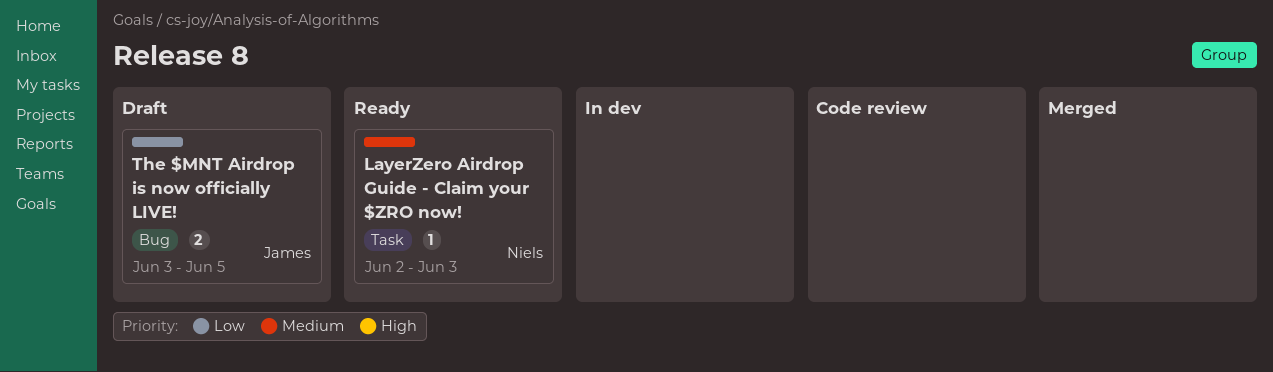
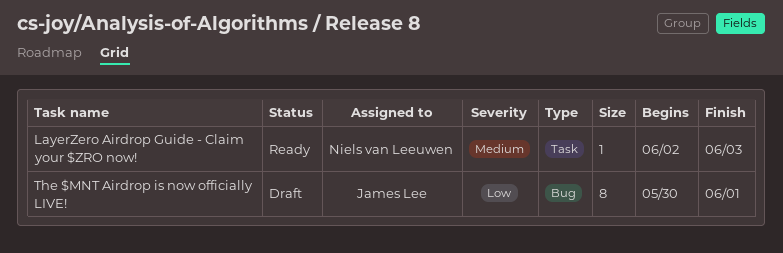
The $MNT Airdrop is now officially LIVE!, estimate: 2 -> 8
The $MNT Airdrop is now officially LIVE!, start: Jun 3 -> May 30
The $MNT Airdrop is now officially LIVE!, due: Jun 5 -> Jun 1

